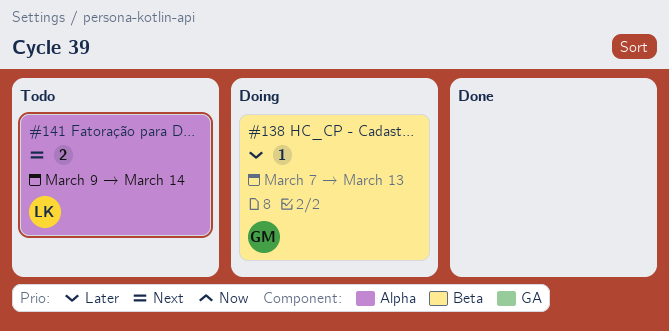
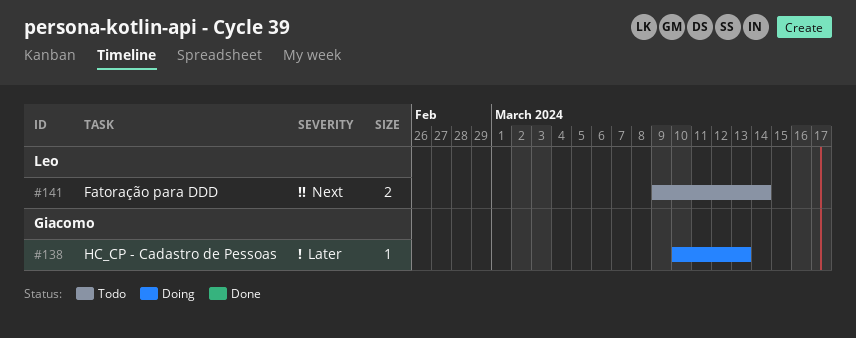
#138, start: Mar 7 -> Mar 10

